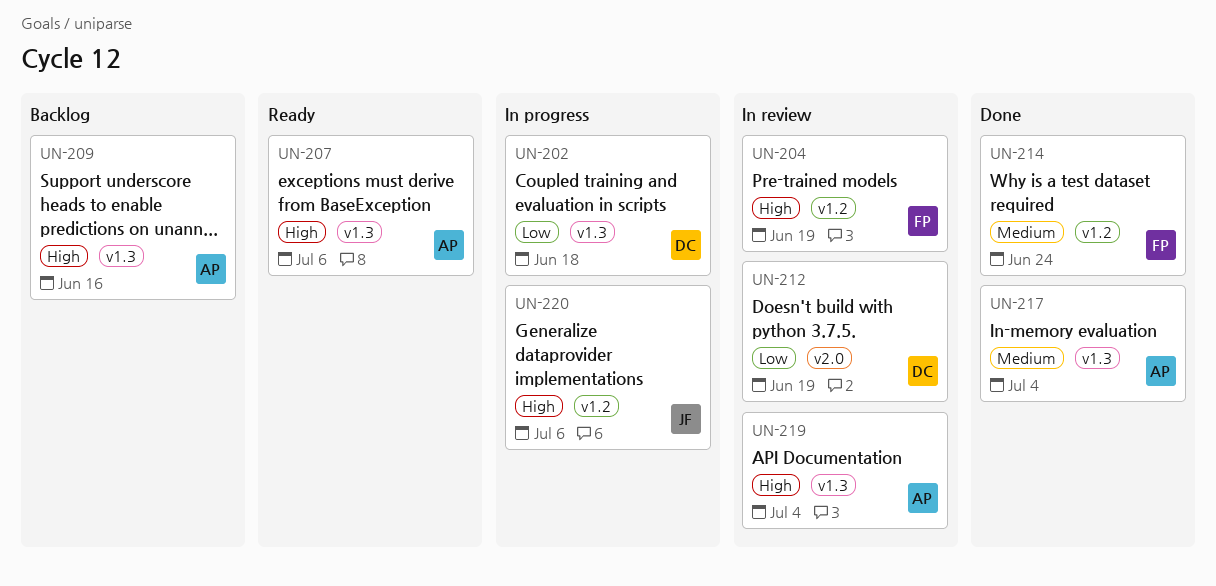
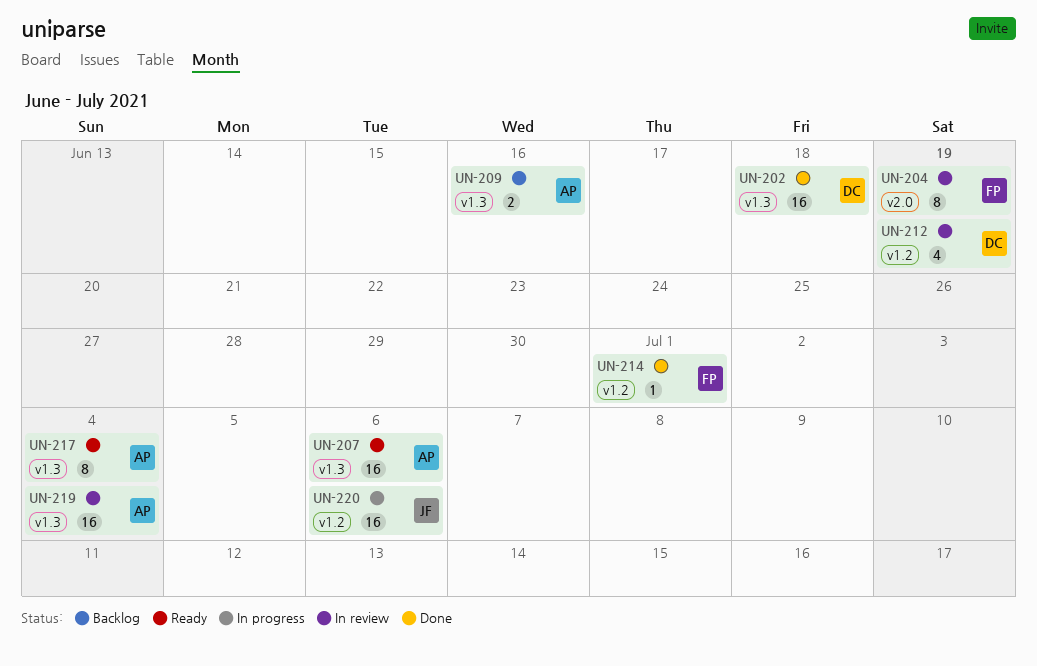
UN-202, status: In progress -> Done
UN-204, label: v1.2 -> v2.0
UN-212, label: v2.0 -> v1.2
UN-214, due: Jun 24 -> Jul 1
UN-217, status: Done -> Ready

